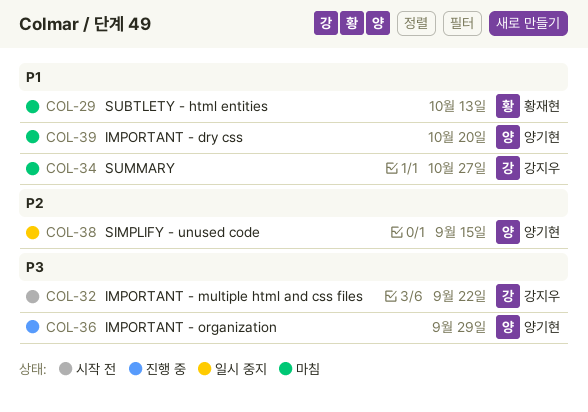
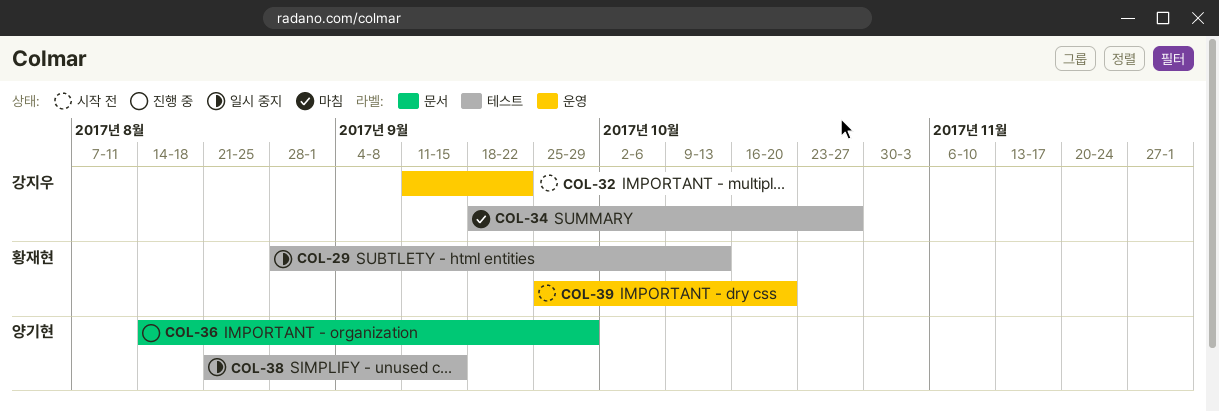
COL-29, status: 마침 -> 일시 중지
COL-39, status: 마침 -> 시작 전
COL-39, owner: 양기현 -> 황재현

